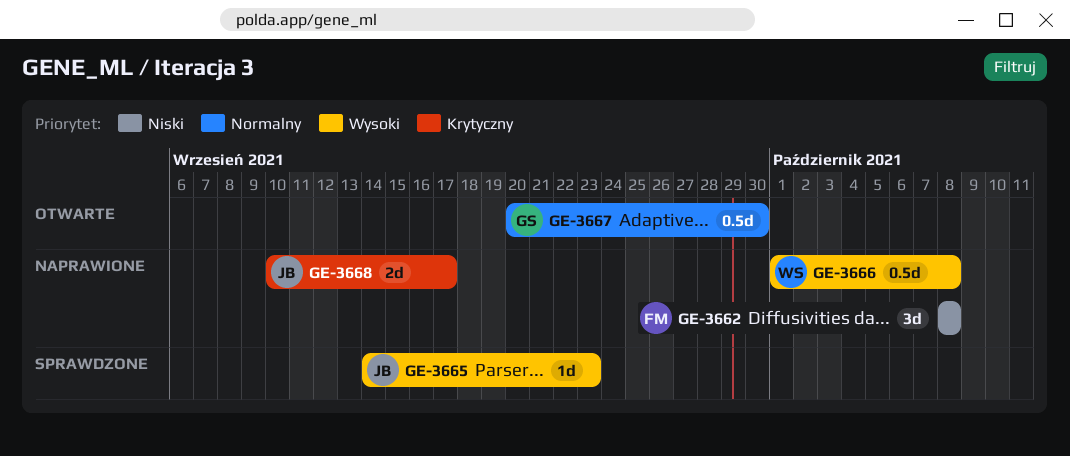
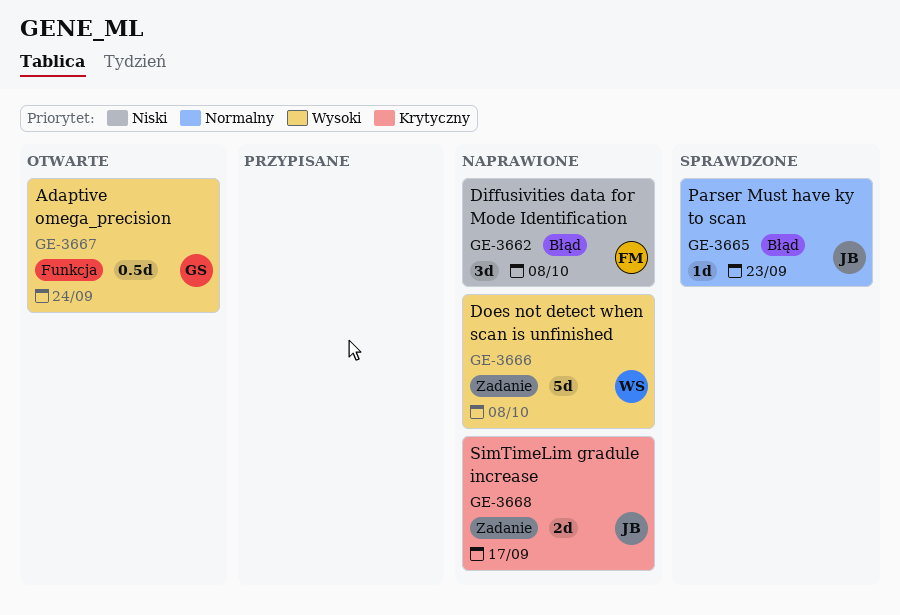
GE-3665, priority: Wysoki -> Normalny
GE-3666, estimate: 0.5d -> 5d
GE-3667, priority: Normalny -> Wysoki
GE-3667, due: Sep 30 -> Sep 24

